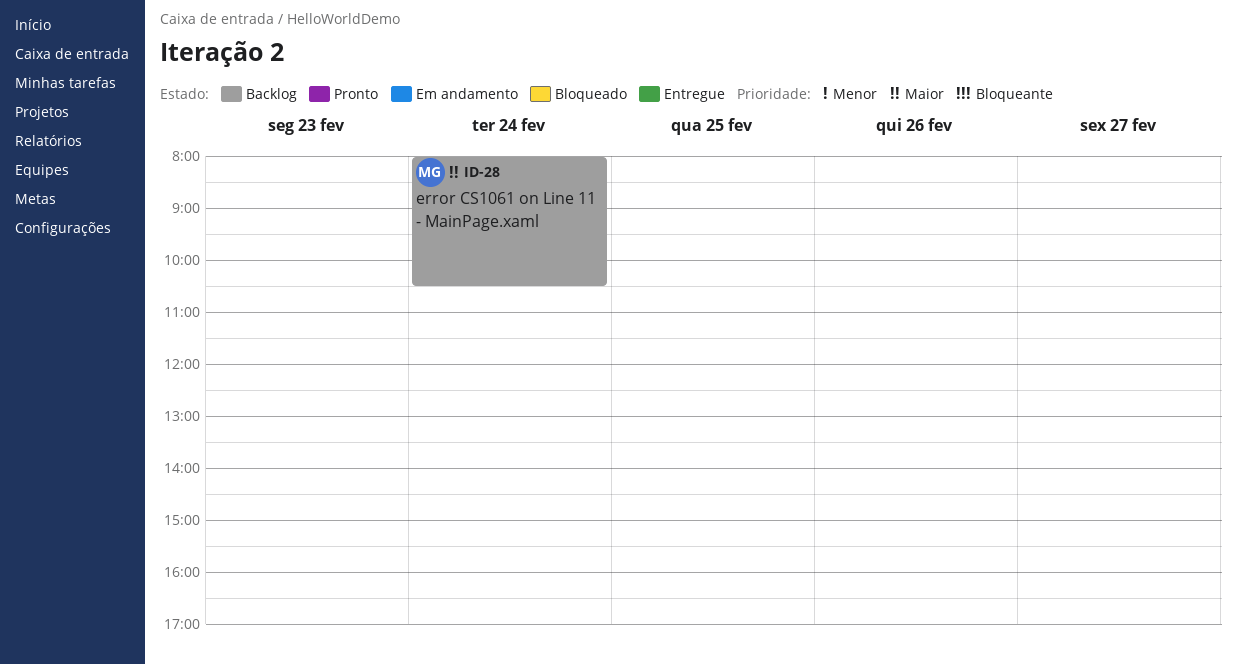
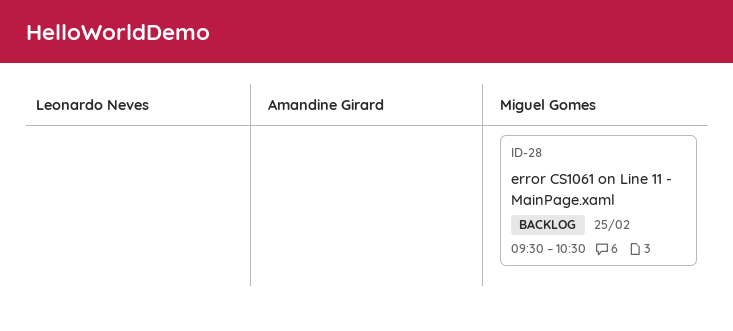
ID-28, day: Feb 24 -> Feb 25
ID-28, begins: 08:00 -> 09:30

